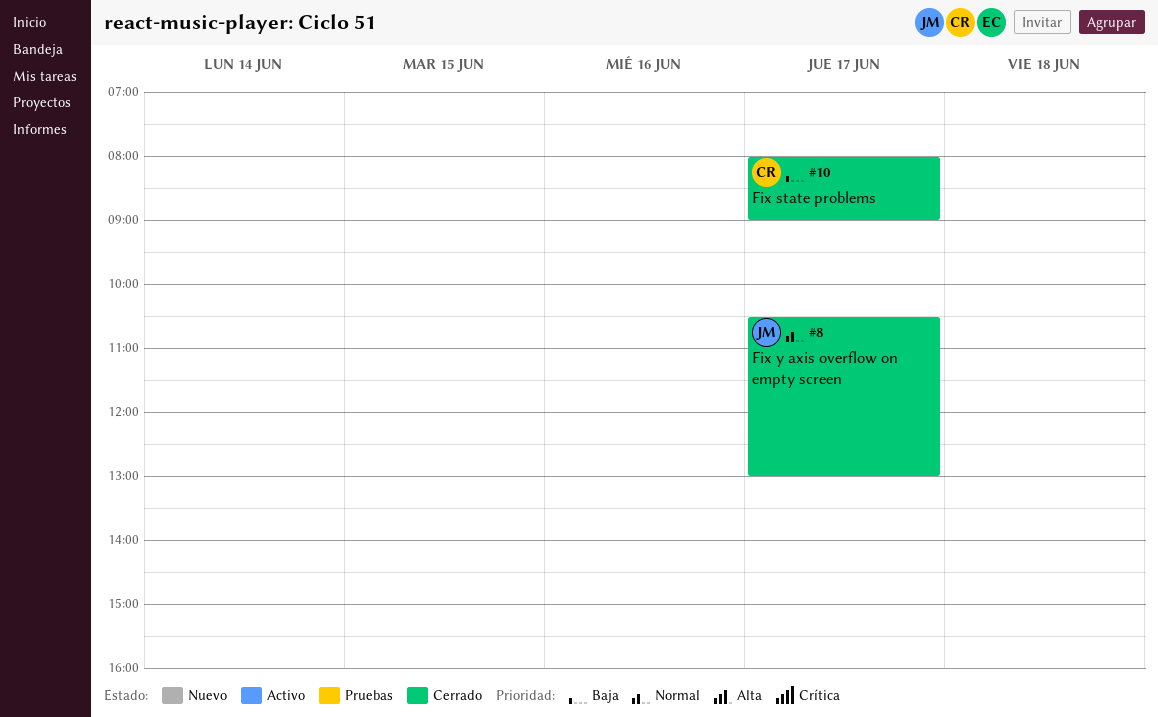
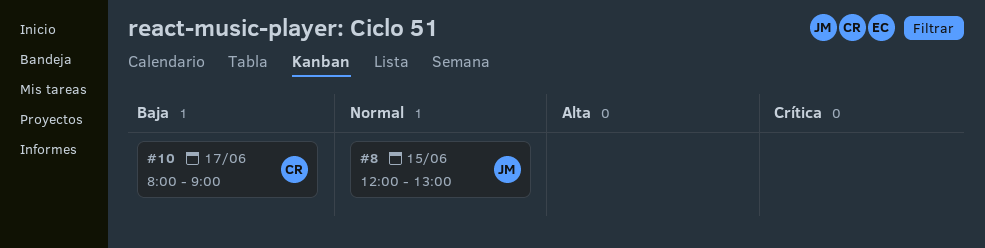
#8, day: Jun 17 -> Jun 15
#8, begins: 10:30 -> 12:00

